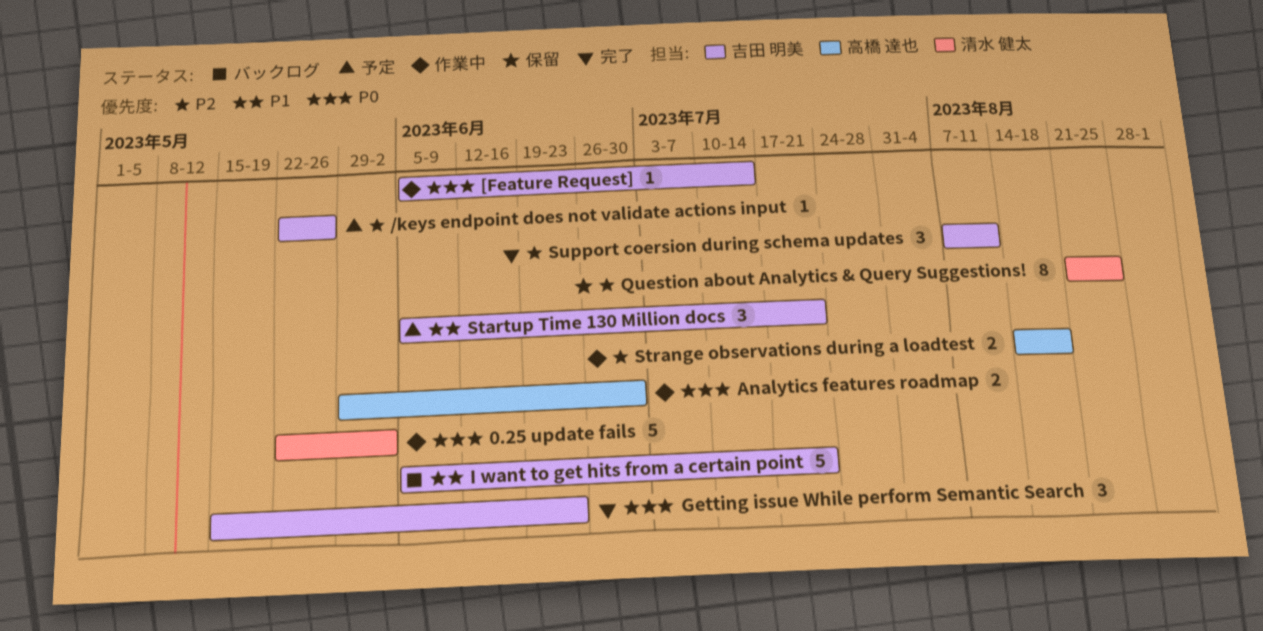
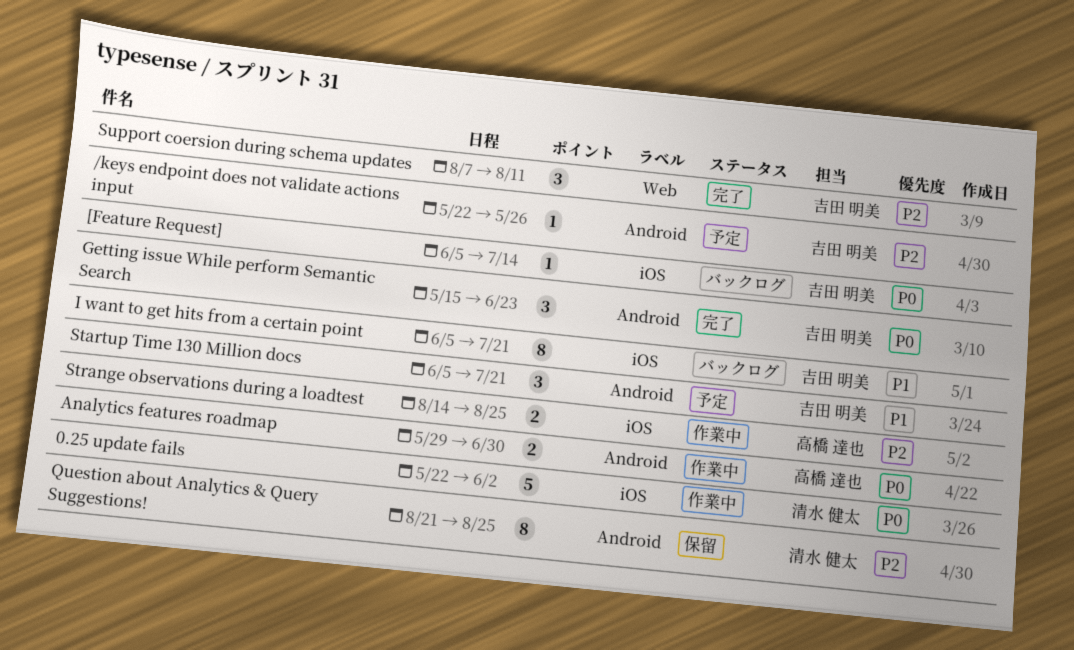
[Feature Request], status: 作業中 -> バックログ
I want to get hits from a certain point, estimate: 5 -> 8
Strange observations during a loadtest, due: Aug 18 -> Aug 25

